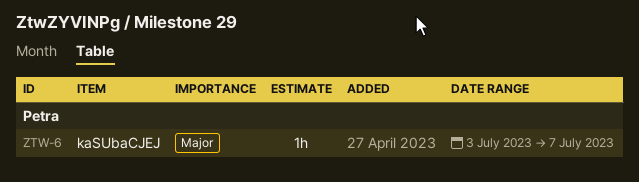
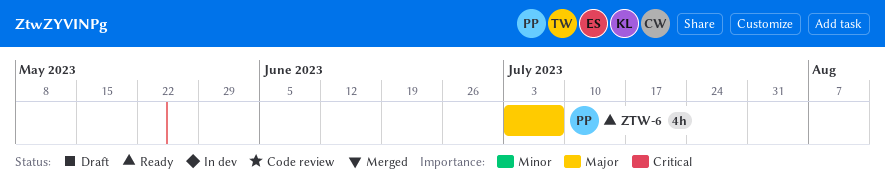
ZTW-6, estimate: 1h -> 4h

